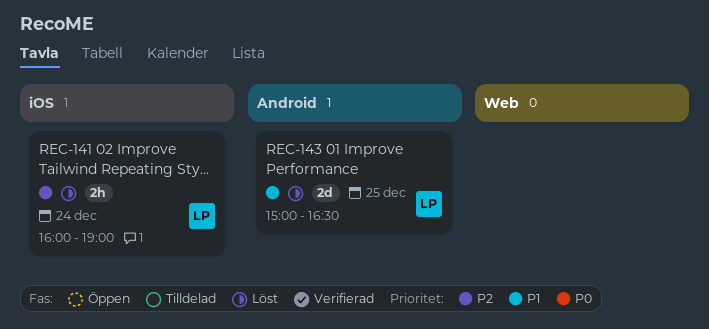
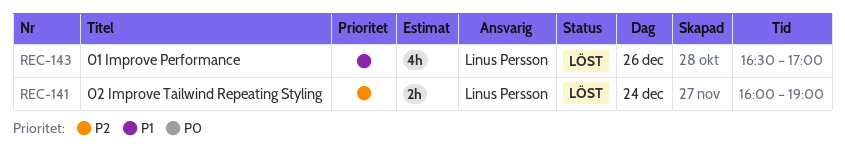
REC-143, estimate: 2d -> 4h
REC-143, day: Dec 25 -> Dec 26
REC-143, begins: 15:00 -> 16:30
REC-143, ends: 16:30 -> 17:00

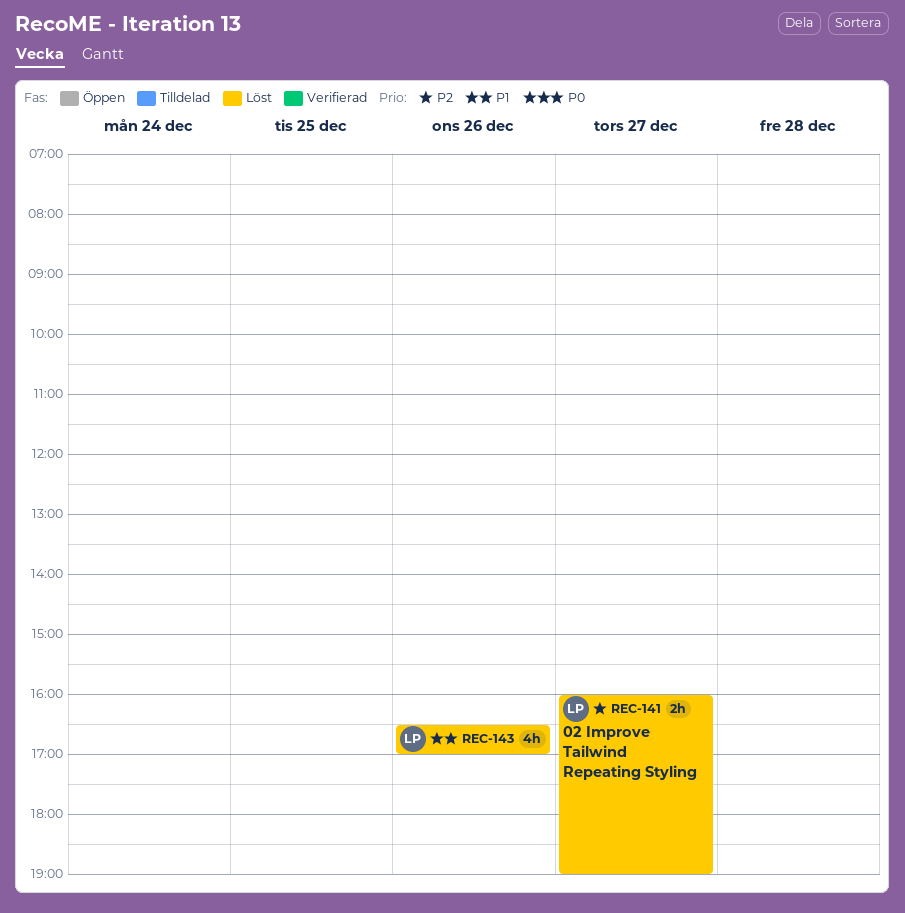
REC-141, day: Dec 24 -> Dec 27

